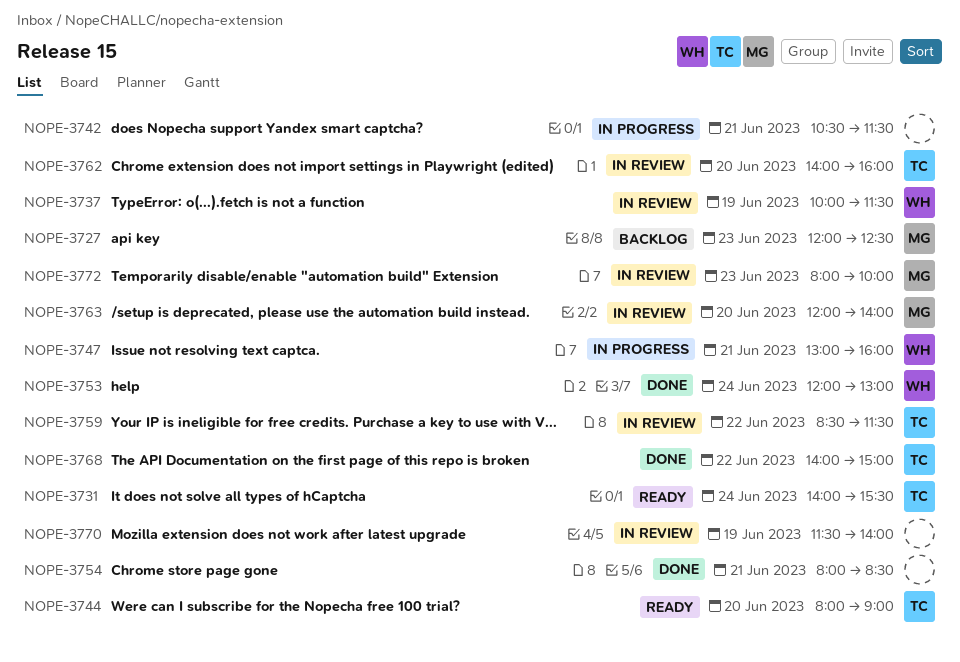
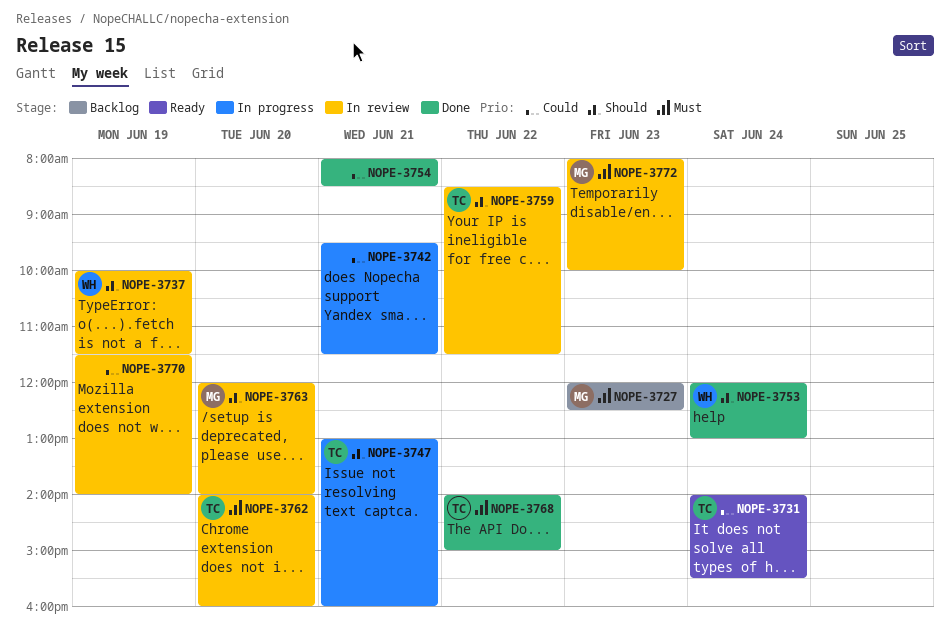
NOPE-3742, begins: 10:30 -> 09:30
NOPE-3744: present -> none
NOPE-3747, owner: WH -> TC

